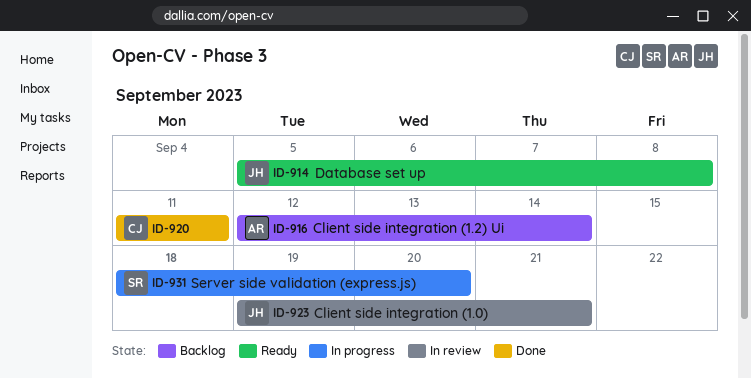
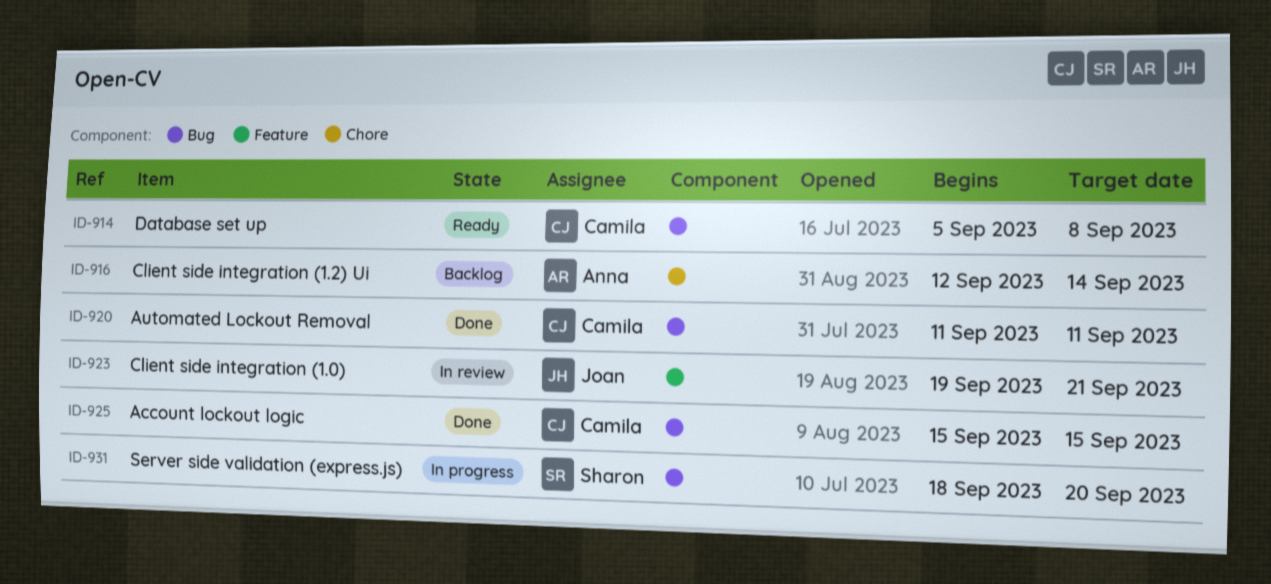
ID-914, owner: Joan -> Camila
ID-925: none -> present

